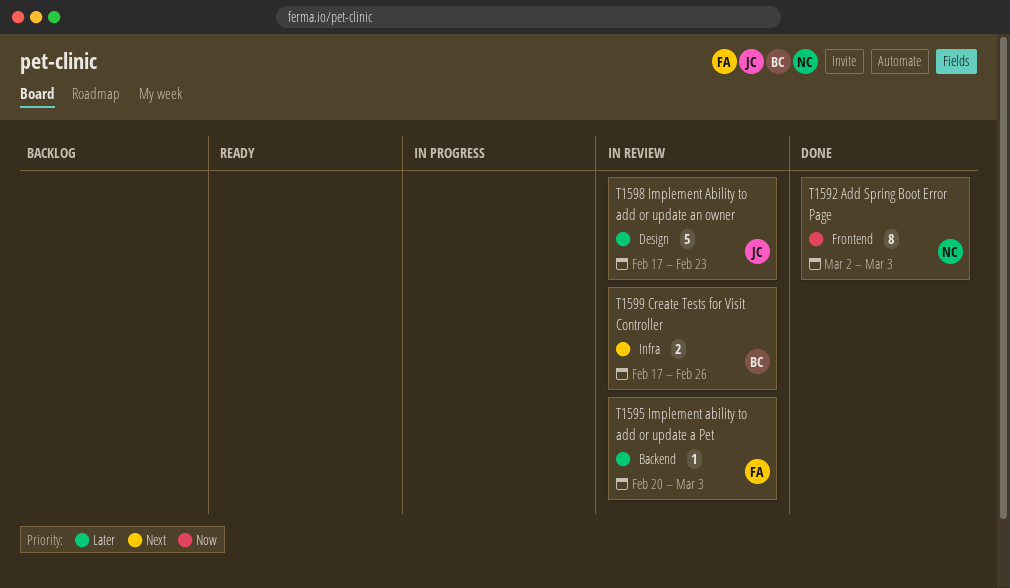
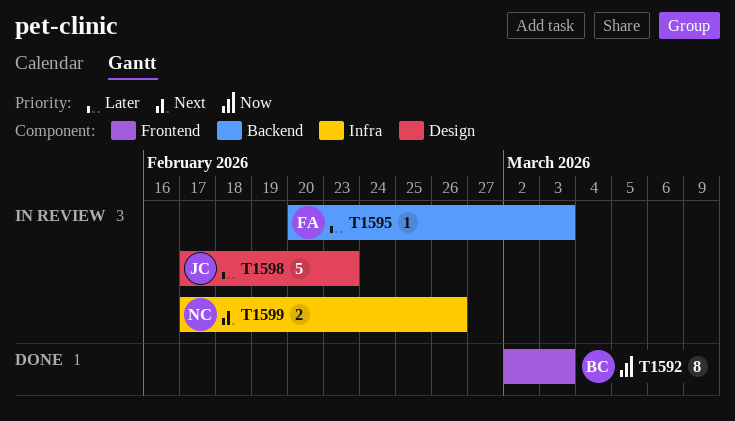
T1592, owner: NC -> BC
T1599, owner: BC -> NC

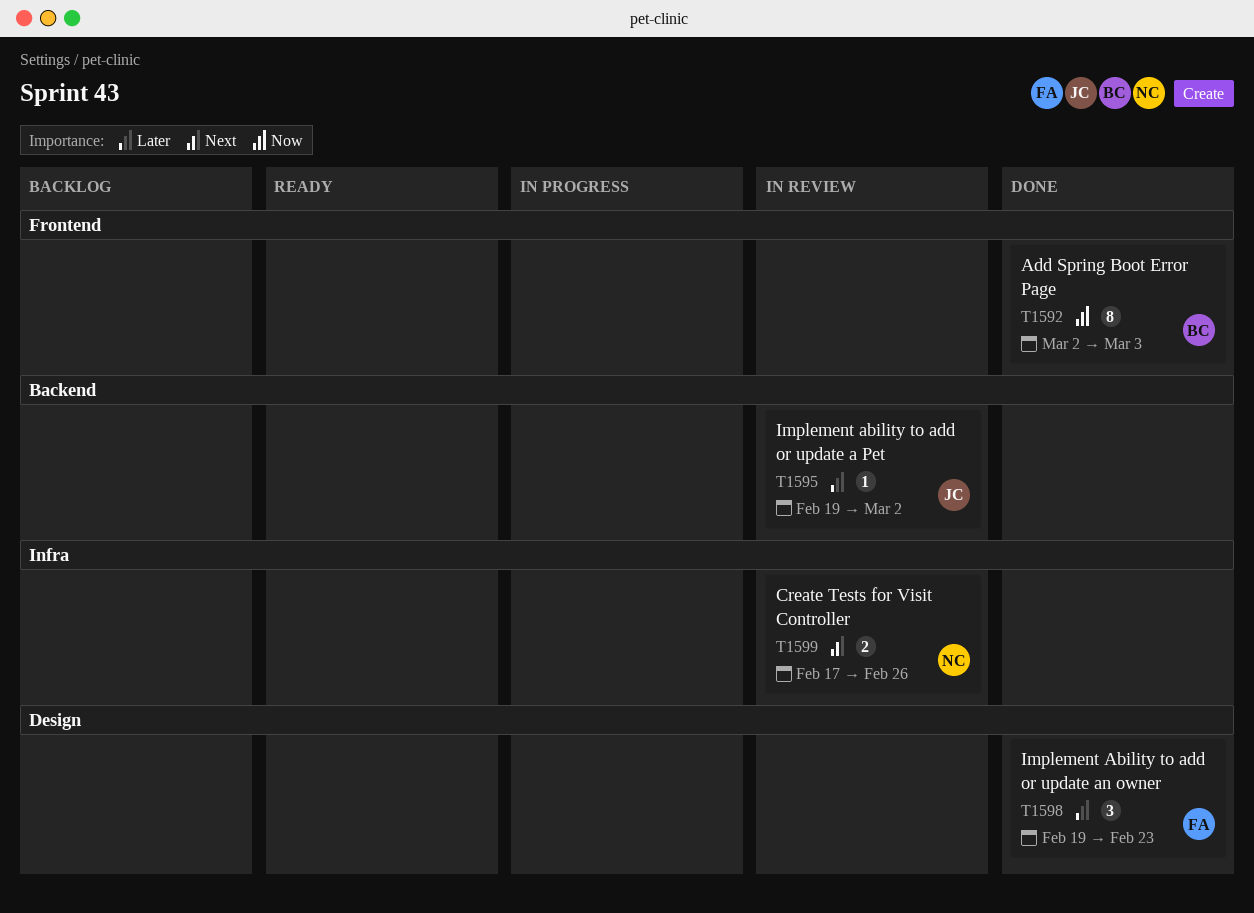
T1595, owner: FA -> JC
T1595, start: Feb 20 -> Feb 19
T1595, due: Mar 3 -> Mar 2
T1598, status: In review -> Done
T1598, owner: JC -> FA
T1598, estimate: 5 -> 3
T1598, start: Feb 17 -> Feb 19

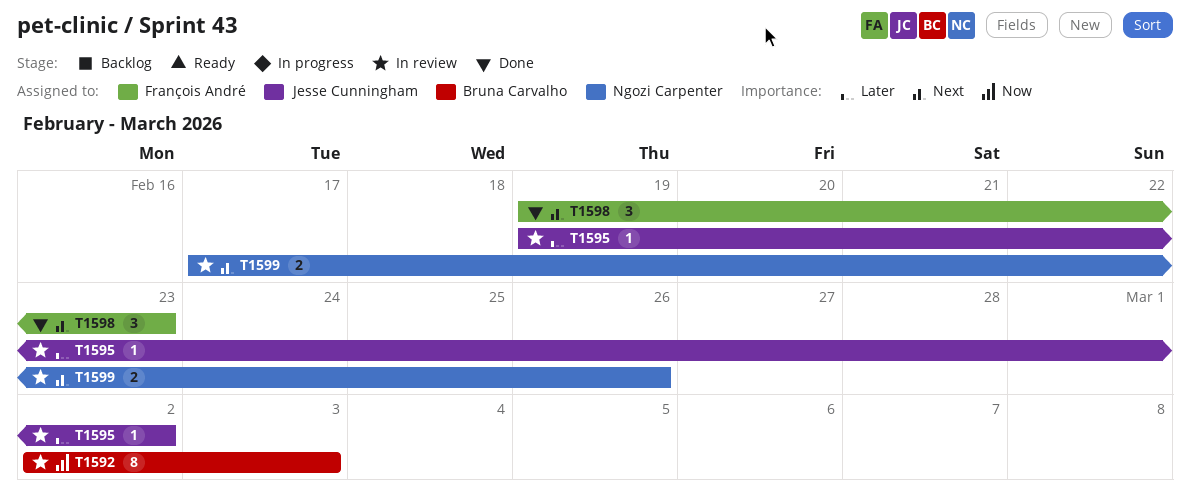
T1592, status: Done -> In review
T1598, priority: Later -> Next

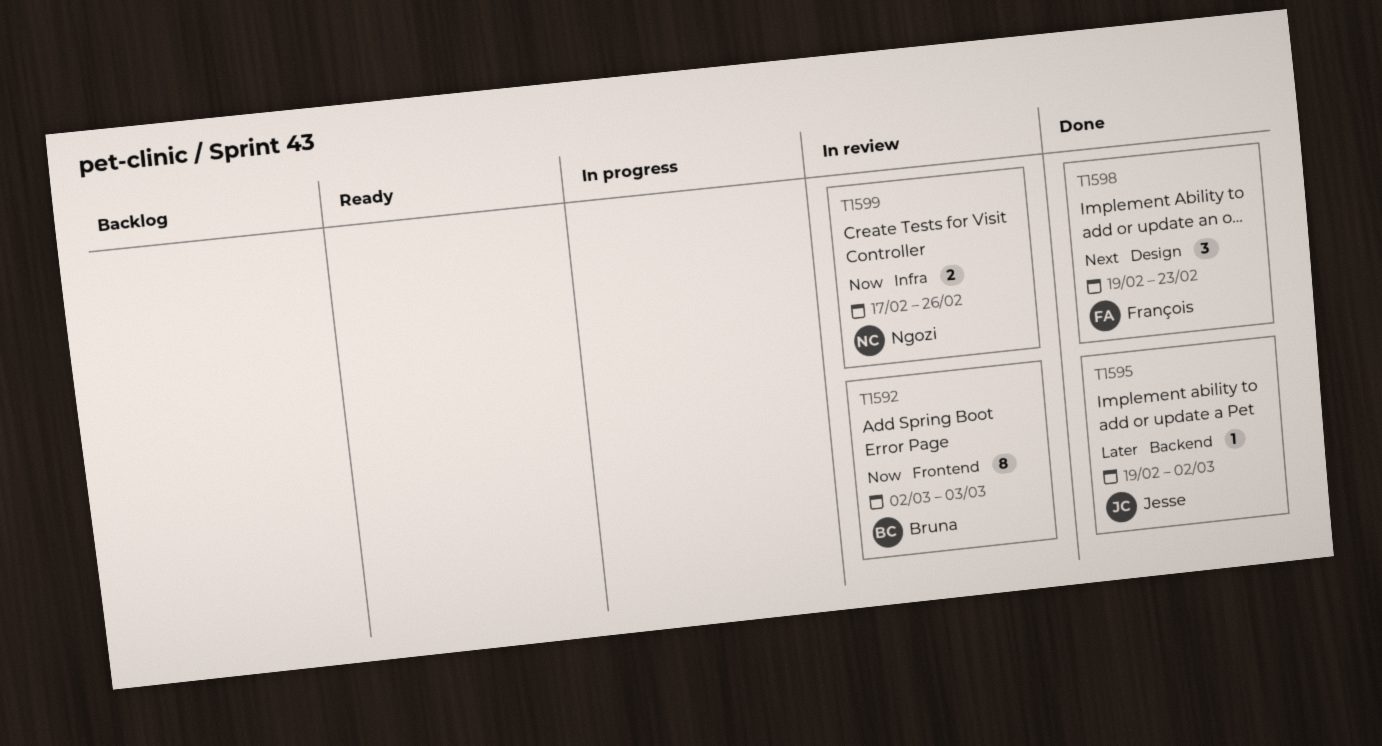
T1595, status: In review -> Done
T1599, priority: Next -> Now

